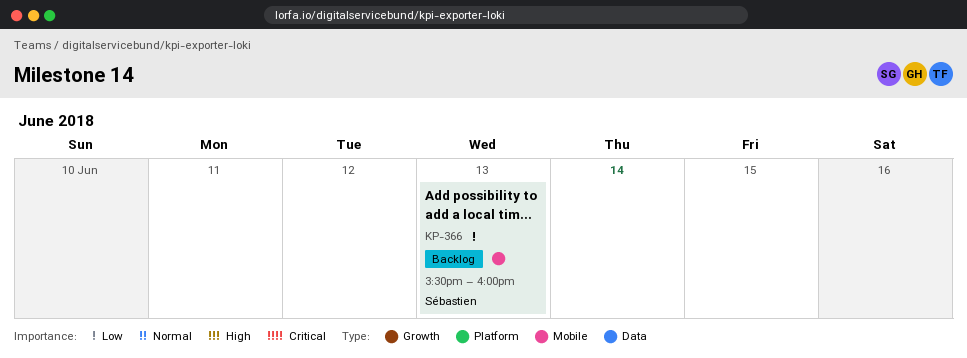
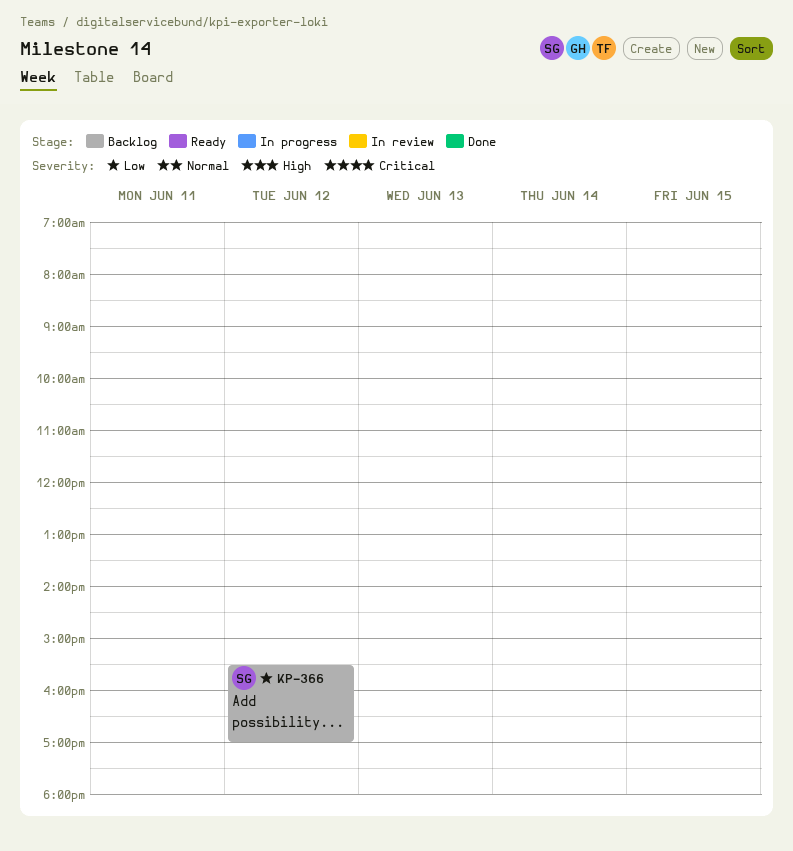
KP-366, day: Jun 13 -> Jun 12
KP-366, ends: 16:00 -> 17:00

